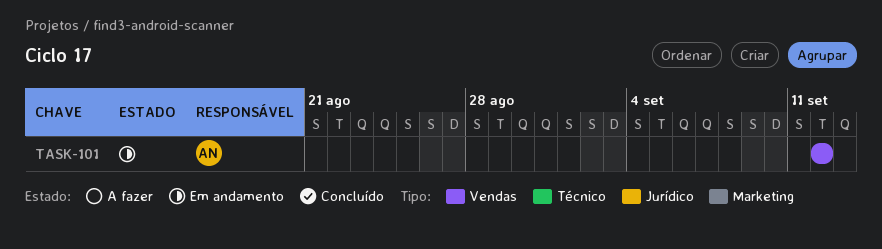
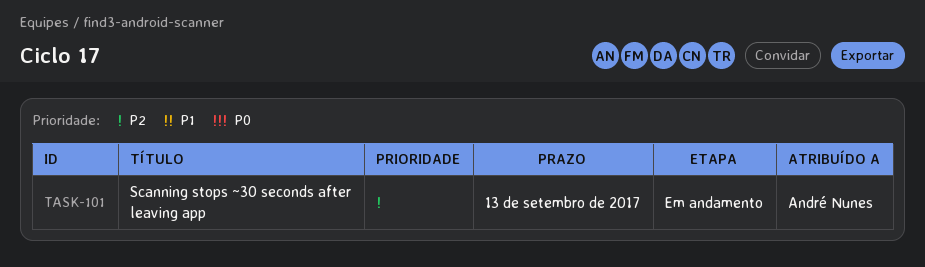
TASK-101, due: Sep 12 -> Sep 13

